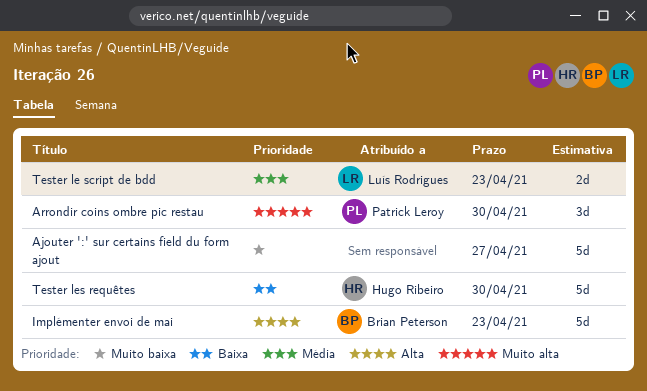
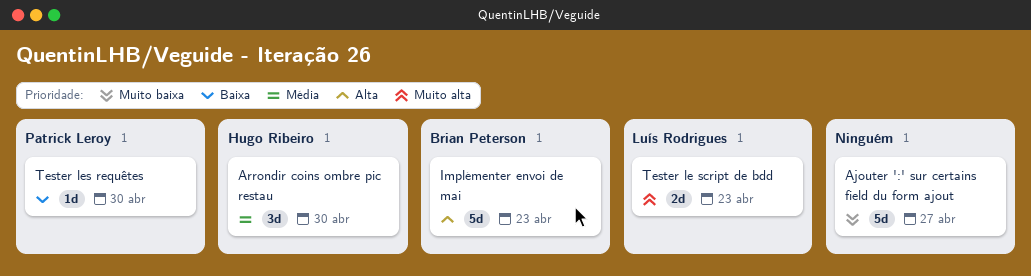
Arrondir coins ombre pic restau, owner: Patrick Leroy -> Hugo Ribeiro
Arrondir coins ombre pic restau, priority: Muito alta -> Média
Tester le script de bdd, priority: Média -> Muito alta
Tester les requêtes, owner: Hugo Ribeiro -> Patrick Leroy
Tester les requêtes, estimate: 5d -> 1d

